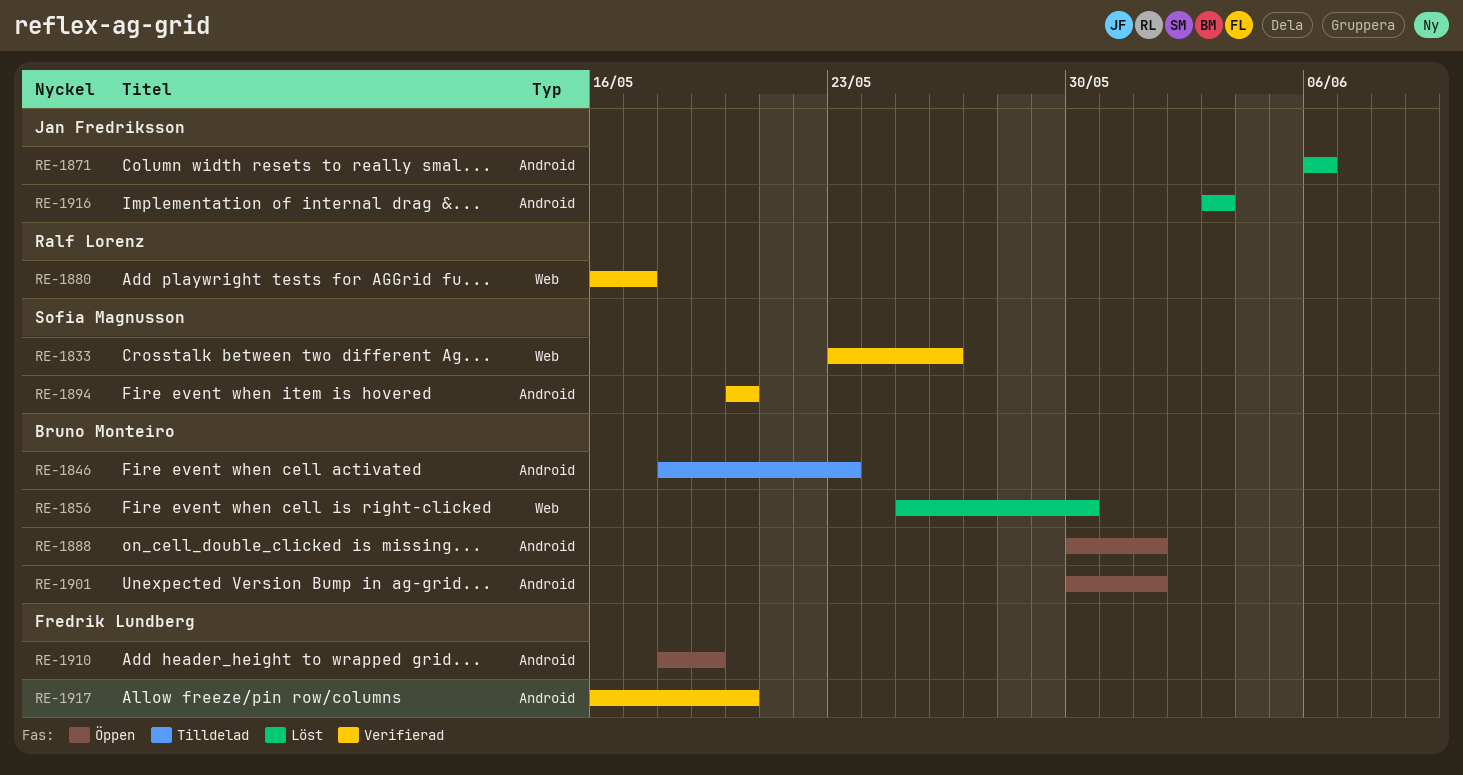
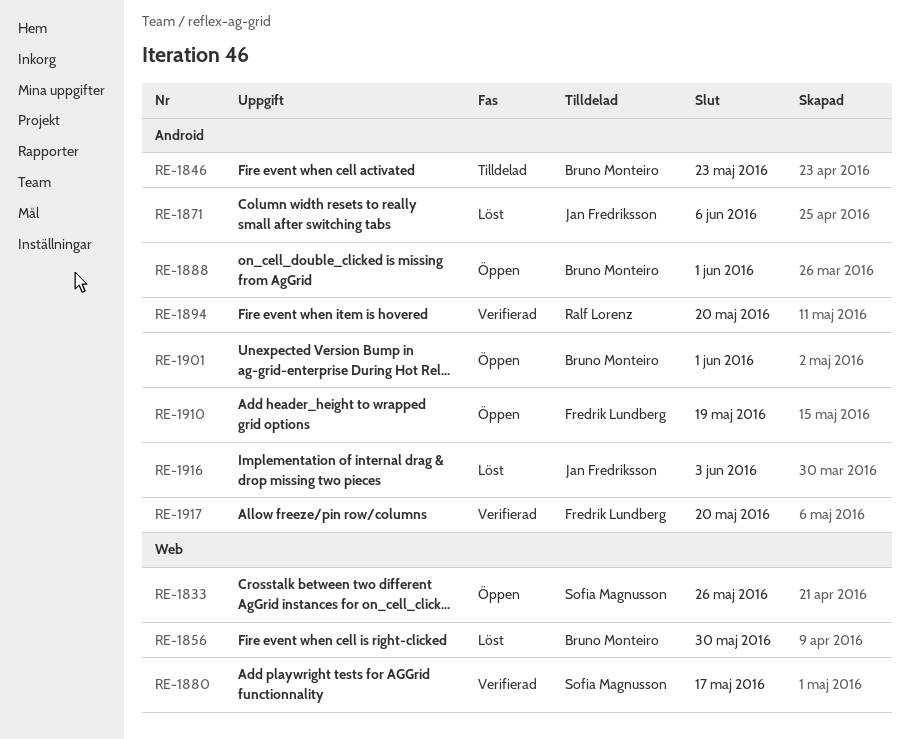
RE-1833, status: Verifierad -> Öppen
RE-1880, owner: Ralf Lorenz -> Sofia Magnusson
RE-1894, owner: Sofia Magnusson -> Ralf Lorenz

